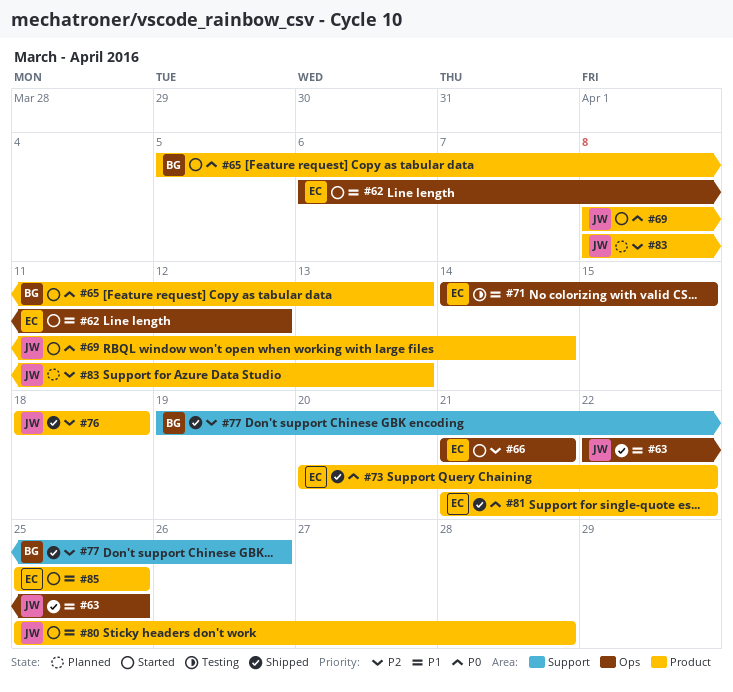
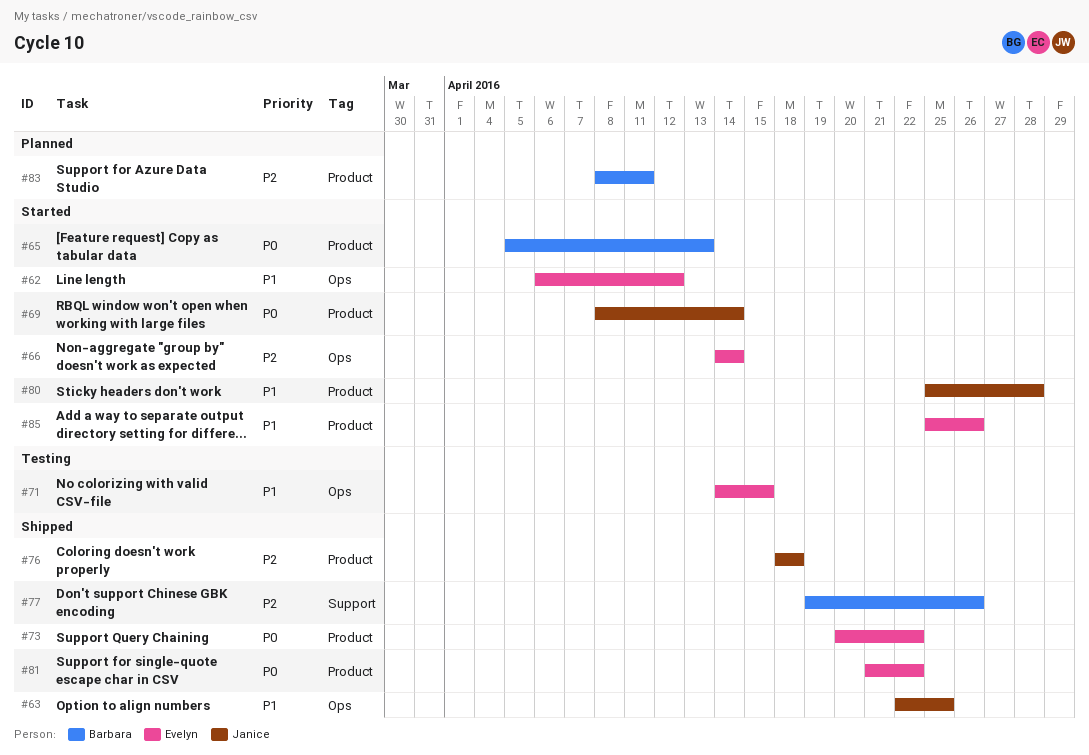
#66, start: Apr 21 -> Apr 14
#66, due: Apr 21 -> Apr 14
#83, owner: Janice -> Barbara
#83, due: Apr 13 -> Apr 11
#85, due: Apr 25 -> Apr 26

